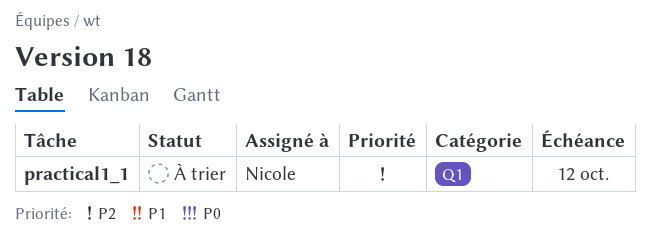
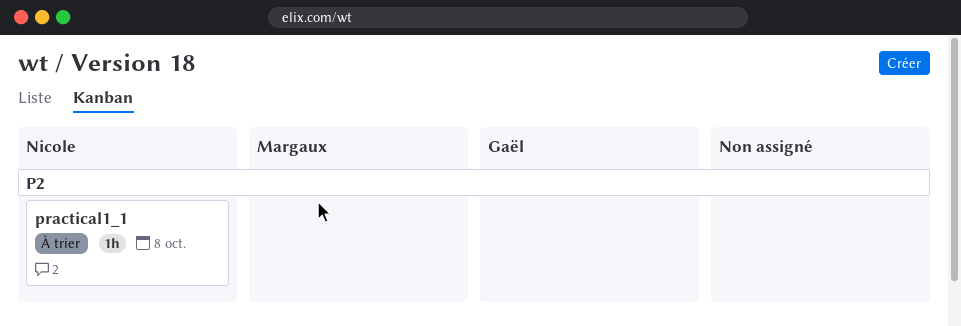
practical1_1, due: Oct 12 -> Oct 8

